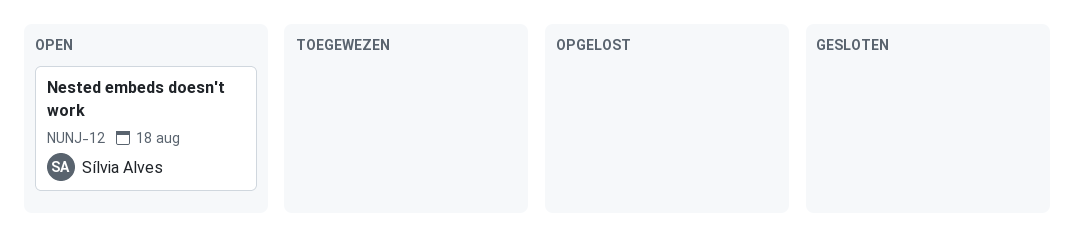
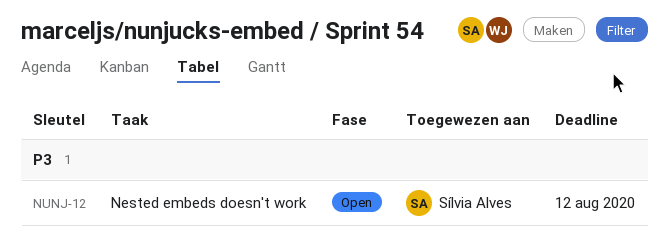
NUNJ-12, due: Aug 18 -> Aug 12

